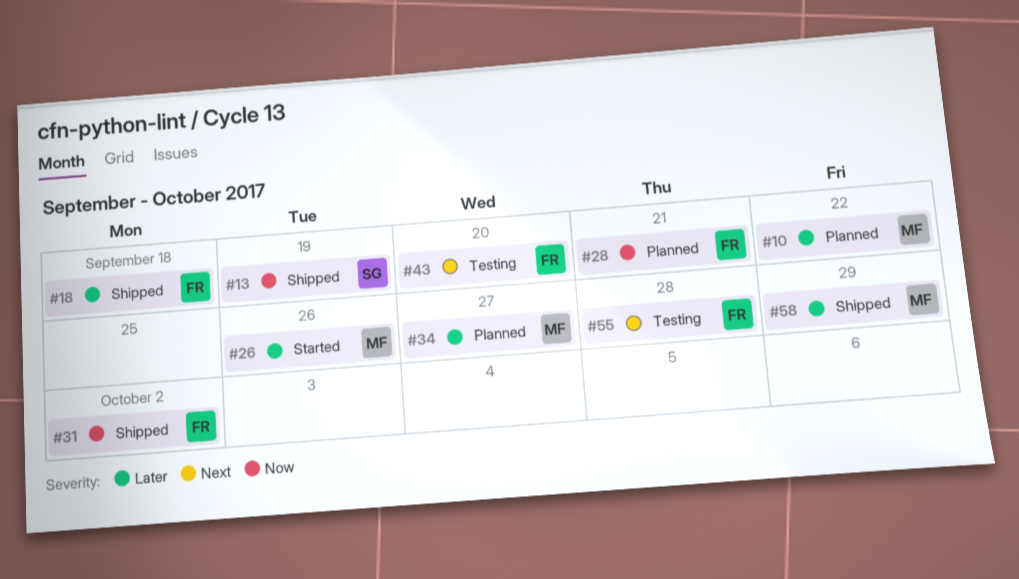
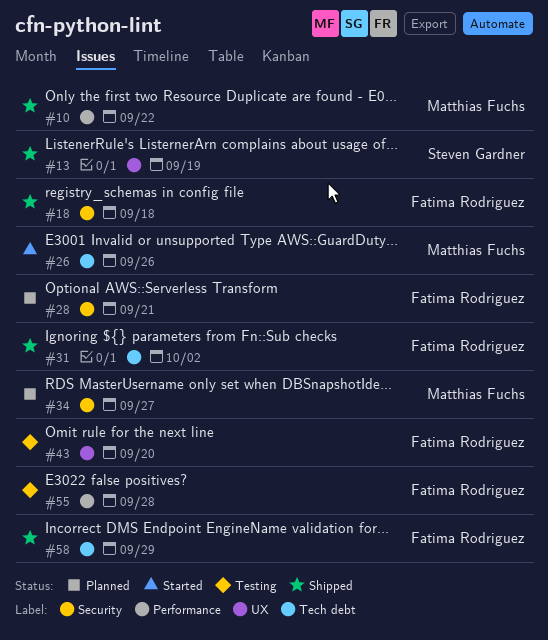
#10, status: Planned -> Shipped
#58, owner: Matthias Fuchs -> Fatima Rodriguez

